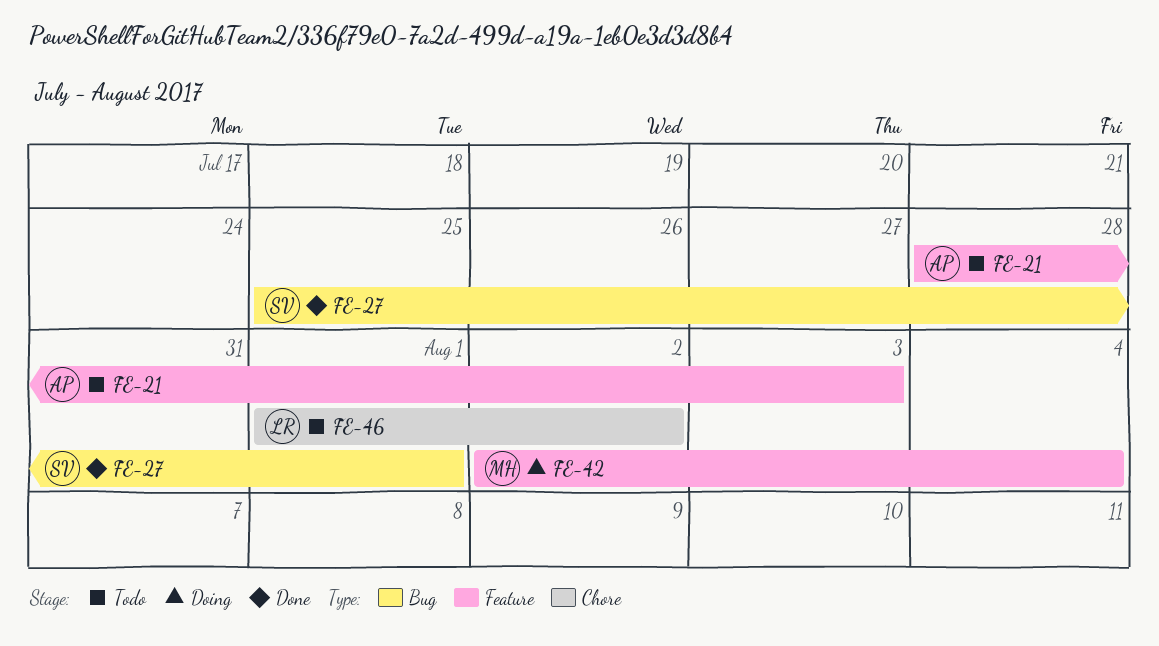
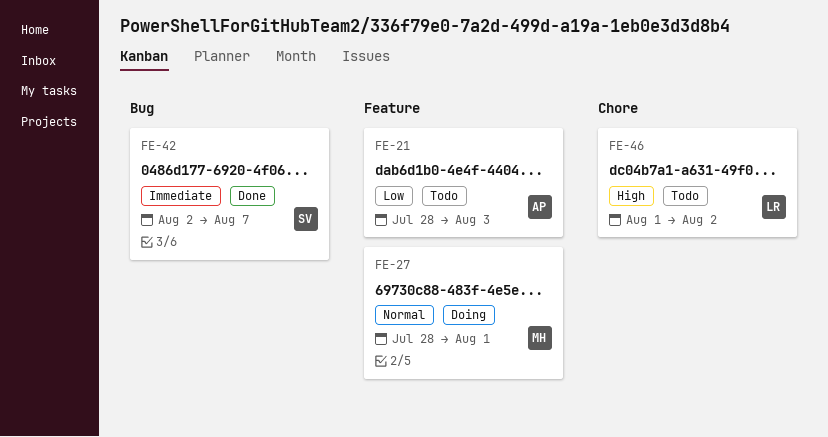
FE-27, status: Done -> Doing
FE-27, owner: SV -> MH
FE-27, label: Bug -> Feature
FE-27, start: Jul 25 -> Jul 28
FE-42, status: Doing -> Done
FE-42, owner: MH -> SV
FE-42, label: Feature -> Bug
FE-42, due: Aug 4 -> Aug 7

